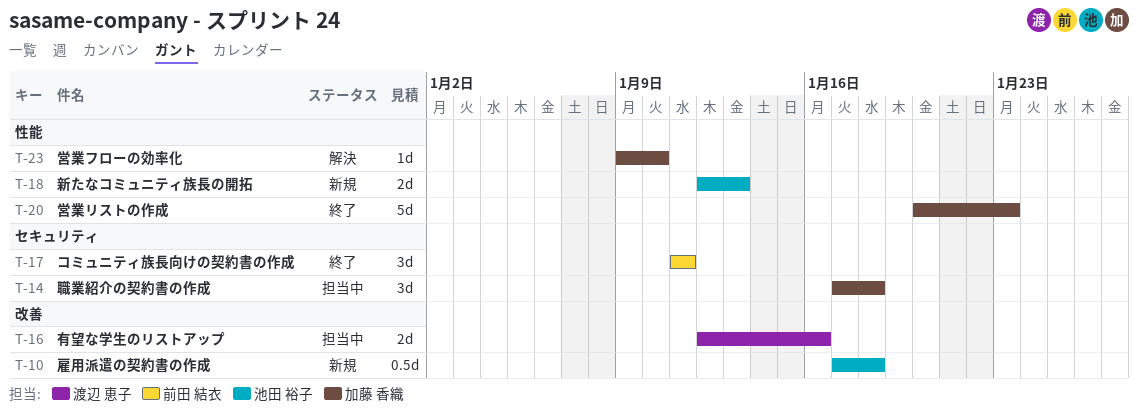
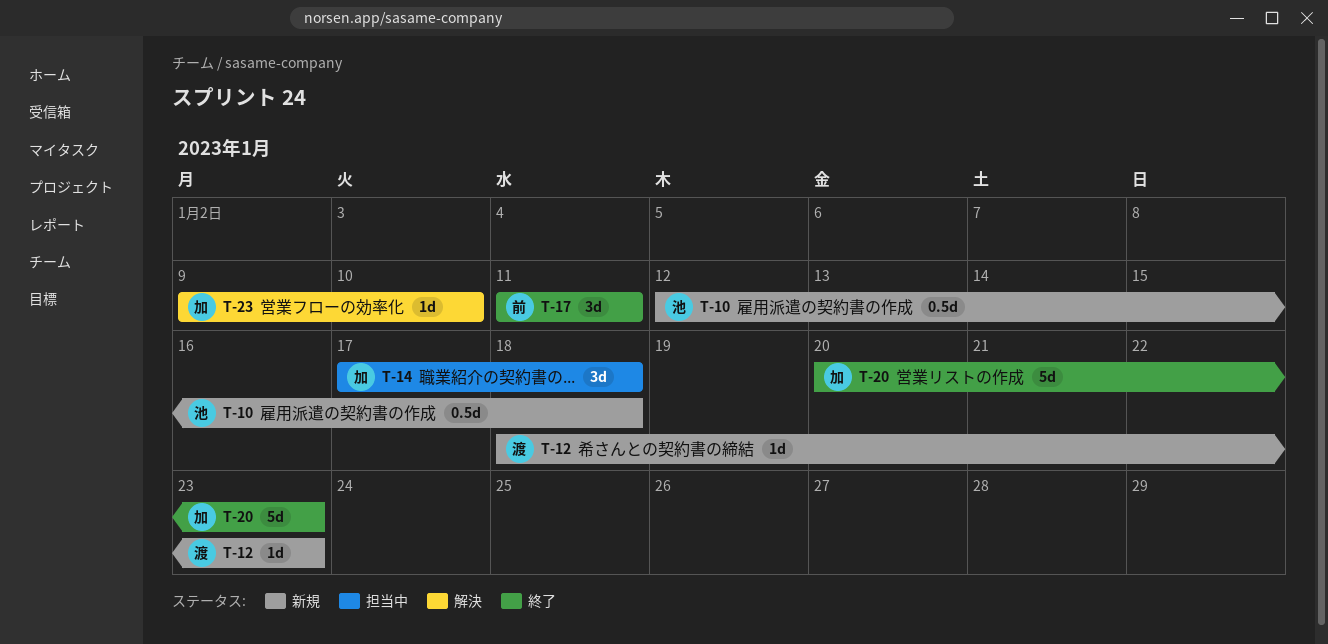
T-10, start: Jan 17 -> Jan 12
T-12: none -> present
T-16: present -> none
T-18: present -> none

